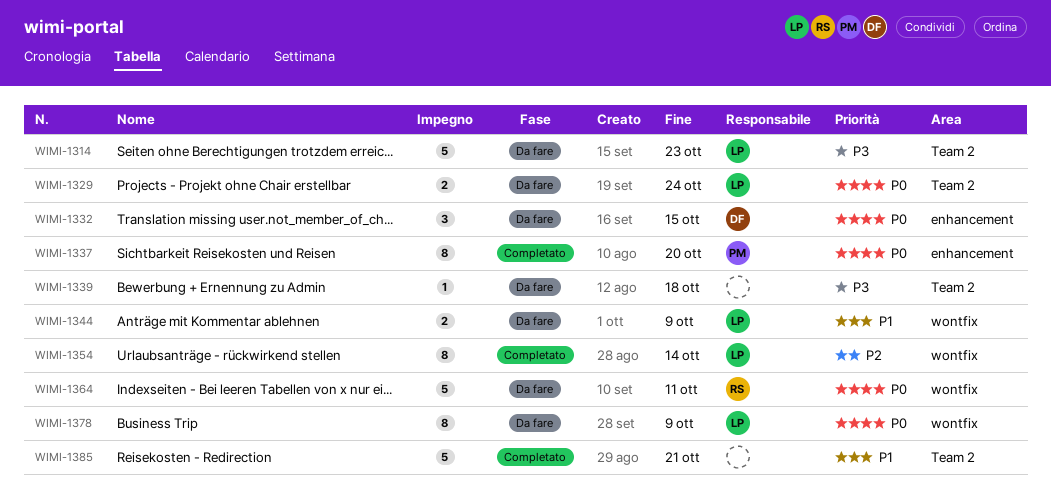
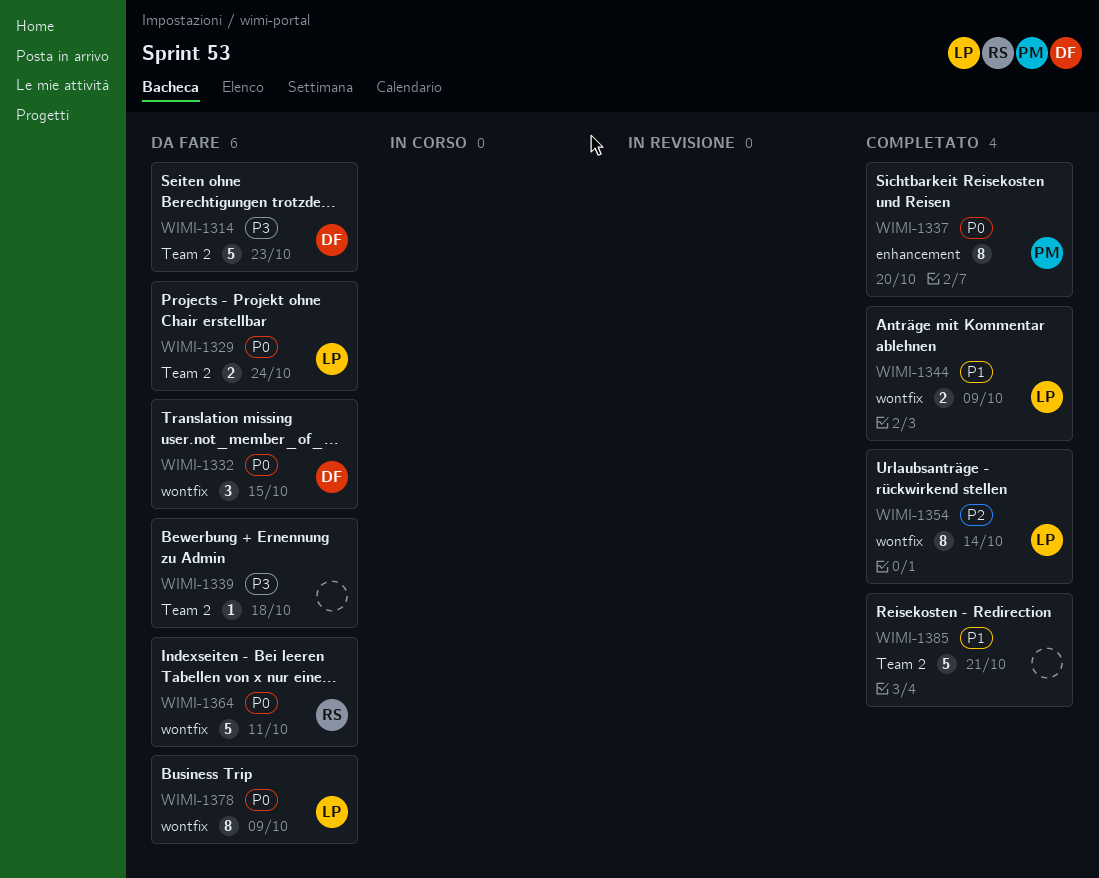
WIMI-1314, owner: LP -> DF
WIMI-1332, label: enhancement -> wontfix
WIMI-1344, status: Da fare -> Completato

